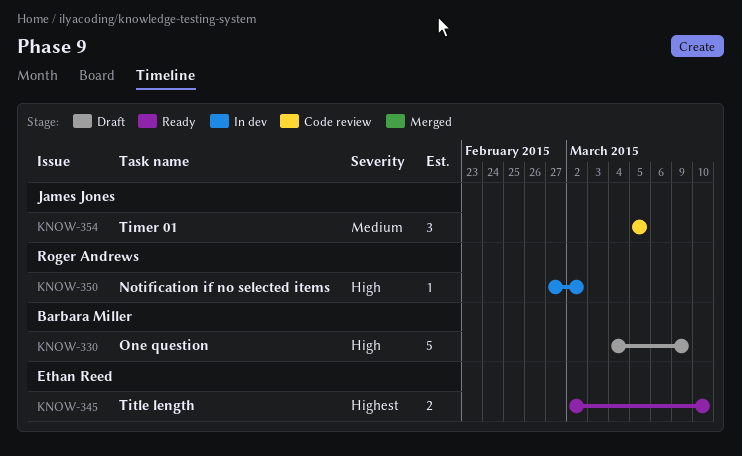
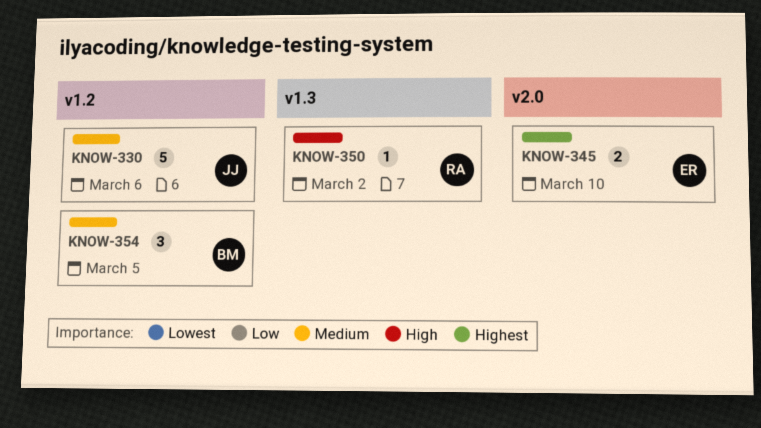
KNOW-330, owner: Barbara Miller -> James Jones
KNOW-330, priority: High -> Medium
KNOW-330, due: Mar 9 -> Mar 6
KNOW-354, owner: James Jones -> Barbara Miller

